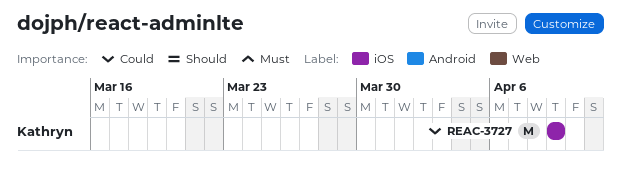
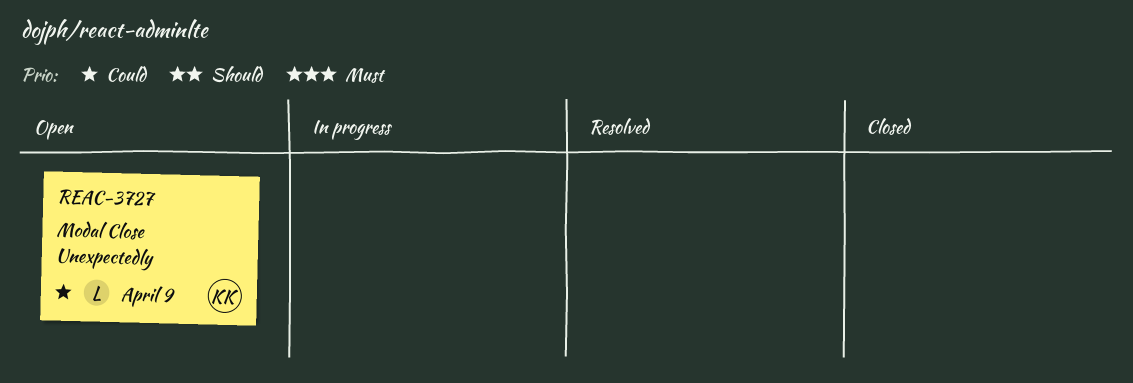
REAC-3727, estimate: M -> L

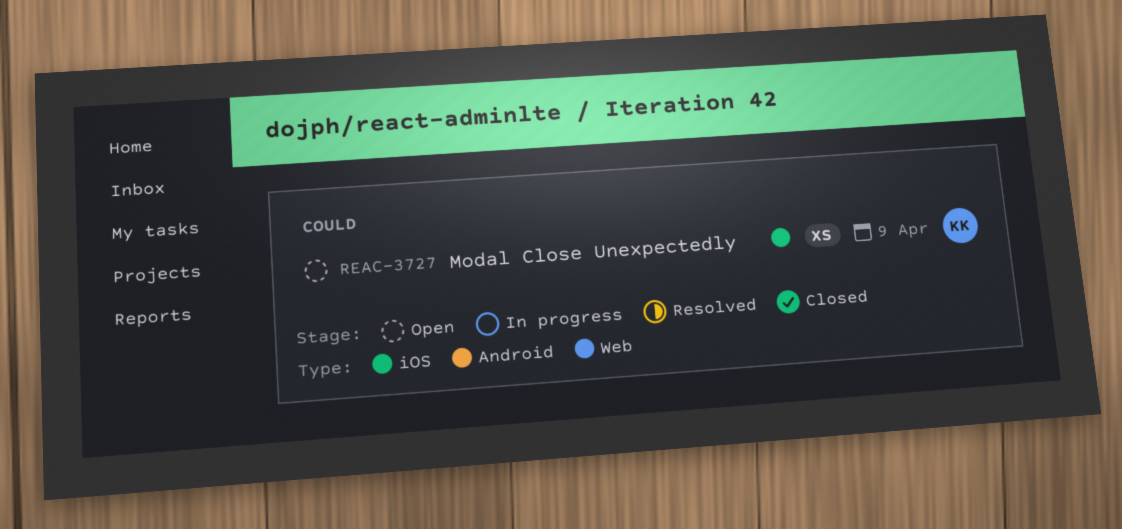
REAC-3727, estimate: L -> XS

